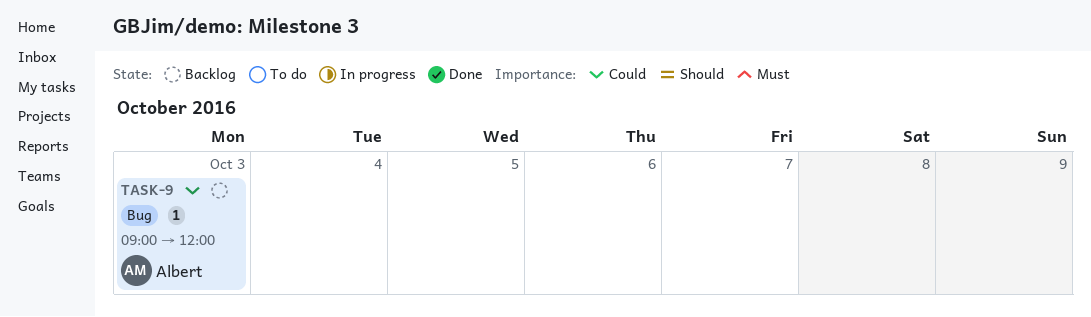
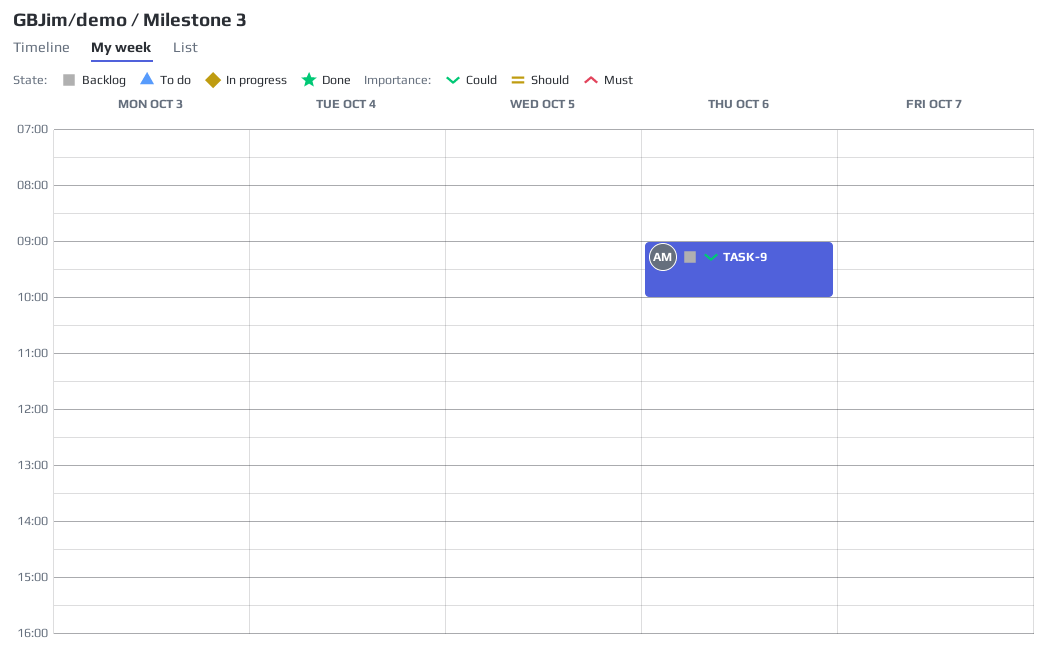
TASK-9, day: Oct 3 -> Oct 6
TASK-9, ends: 12:00 -> 10:00

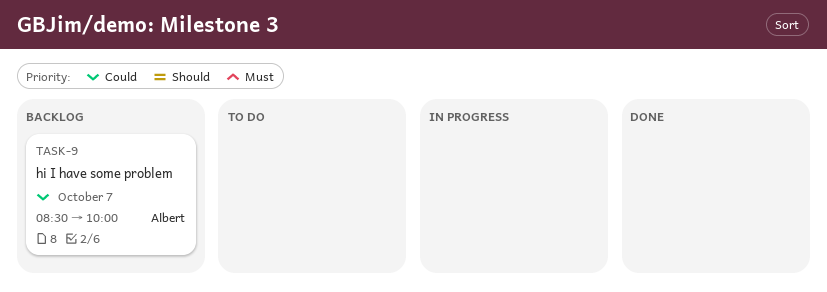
TASK-9, day: Oct 6 -> Oct 7
TASK-9, begins: 09:00 -> 08:30

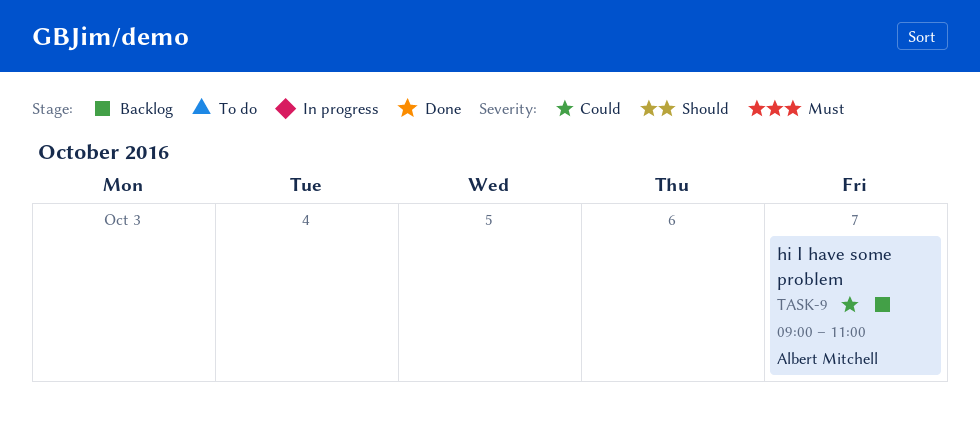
TASK-9, begins: 08:30 -> 09:00
TASK-9, ends: 10:00 -> 11:00

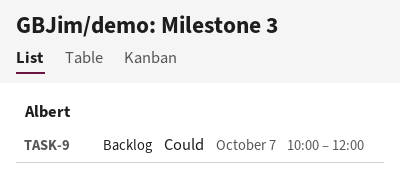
TASK-9, begins: 09:00 -> 10:00
TASK-9, ends: 11:00 -> 12:00

